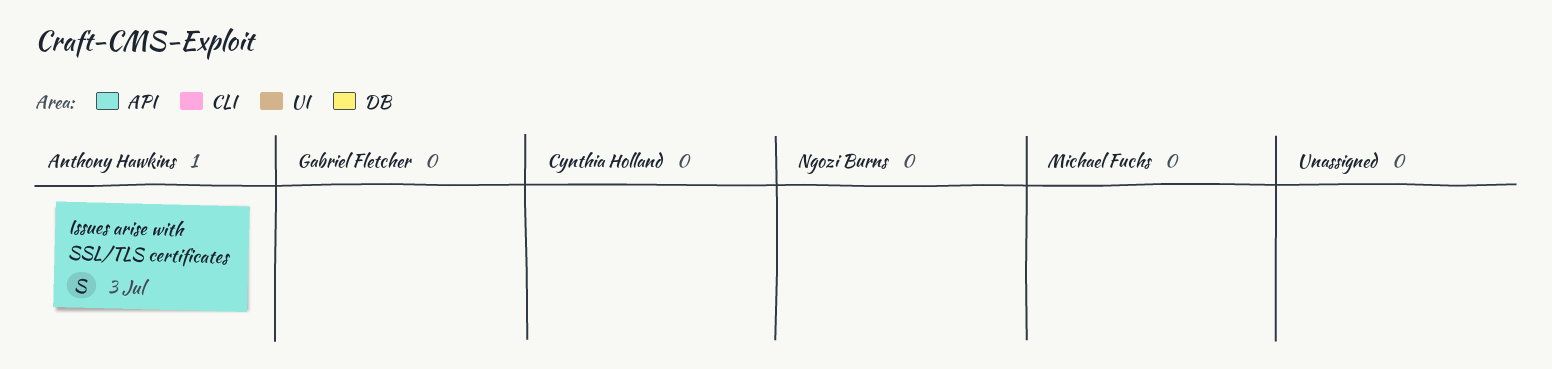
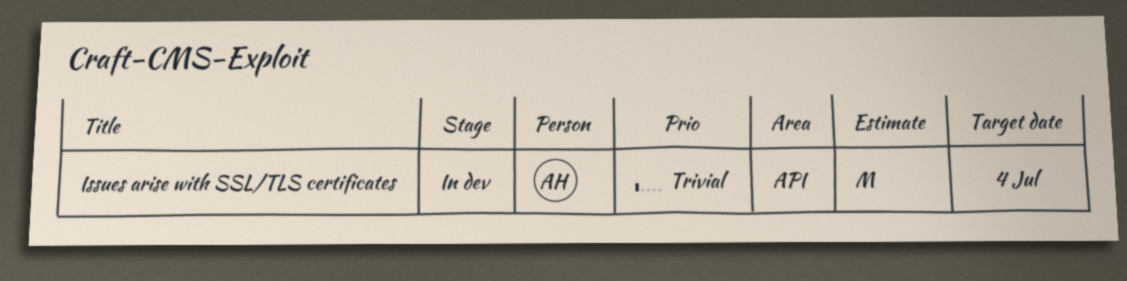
Issues arise with SSL/TLS certificates, estimate: S -> M
Issues arise with SSL/TLS certificates, due: Jul 3 -> Jul 4

